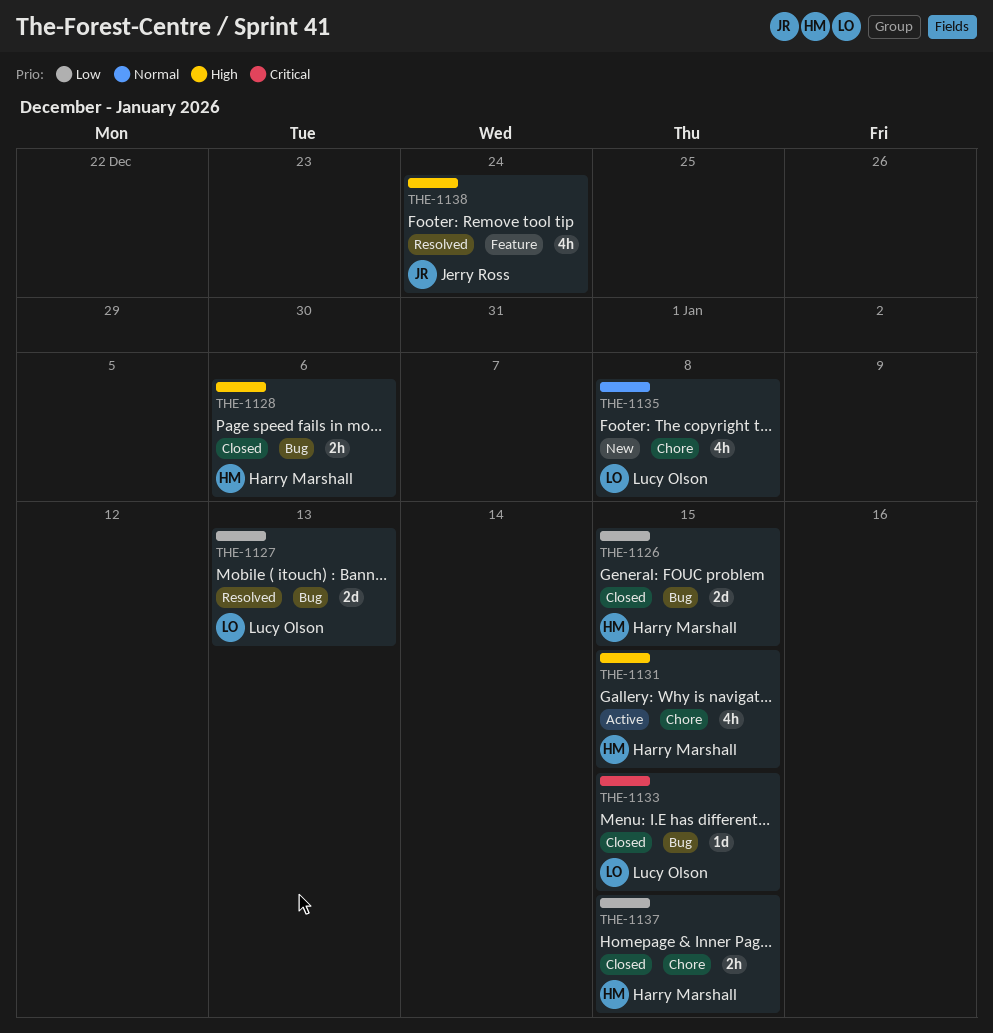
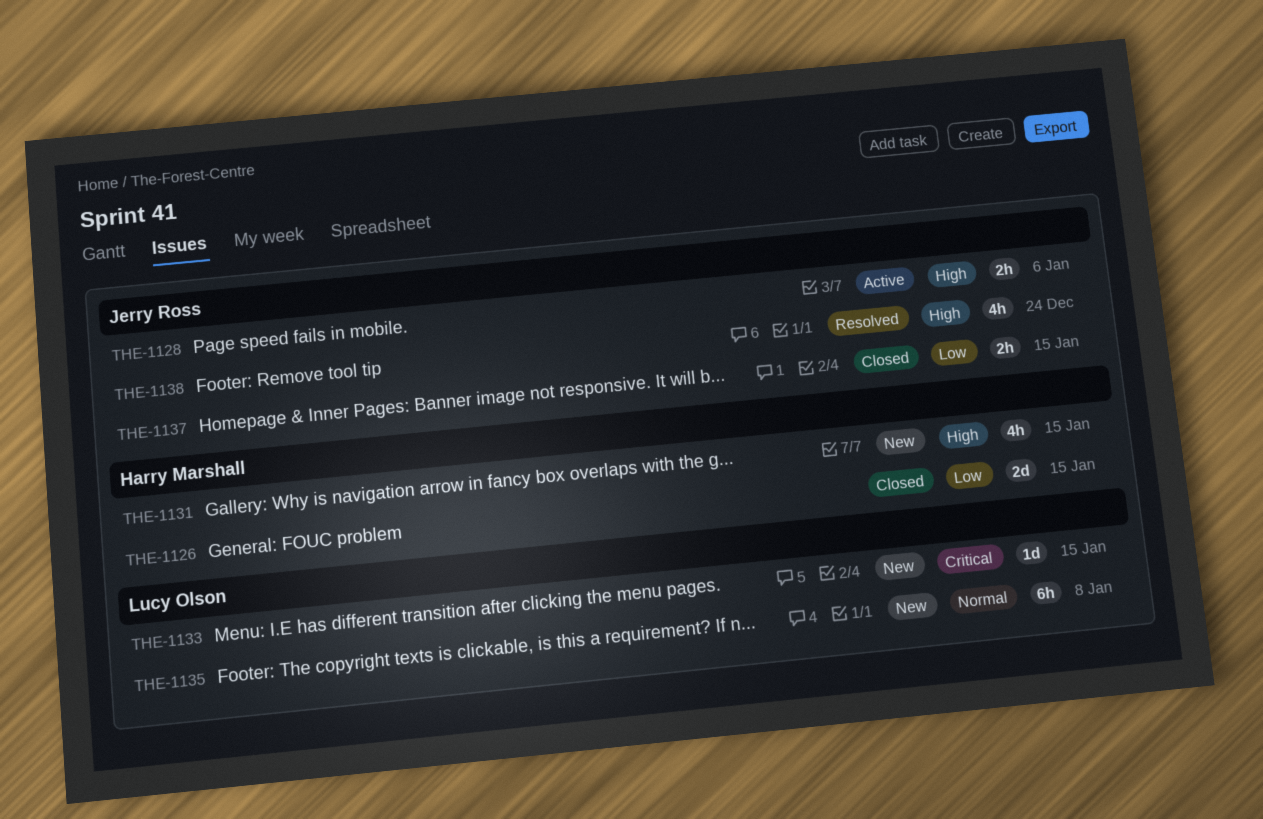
THE-1127: present -> none
THE-1128, status: Closed -> Active
THE-1128, owner: Harry Marshall -> Jerry Ross
THE-1131, status: Active -> New
THE-1133, status: Closed -> New
THE-1135, estimate: 4h -> 6h
THE-1137, owner: Harry Marshall -> Jerry Ross

